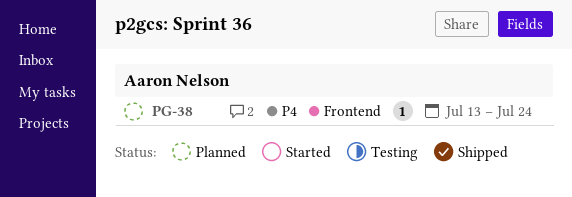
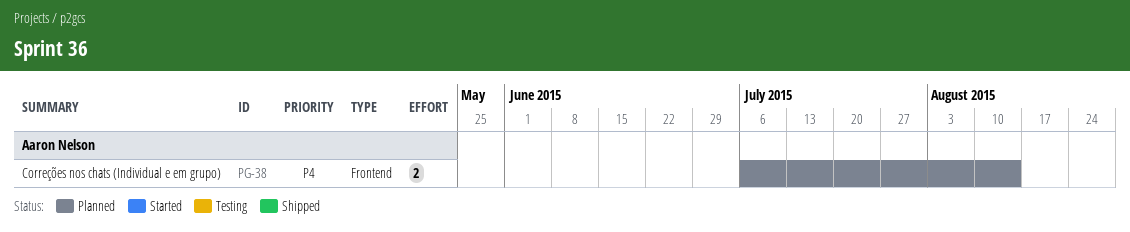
PG-38, estimate: 1 -> 2
PG-38, start: Jul 13 -> Jul 6
PG-38, due: Jul 24 -> Aug 14

